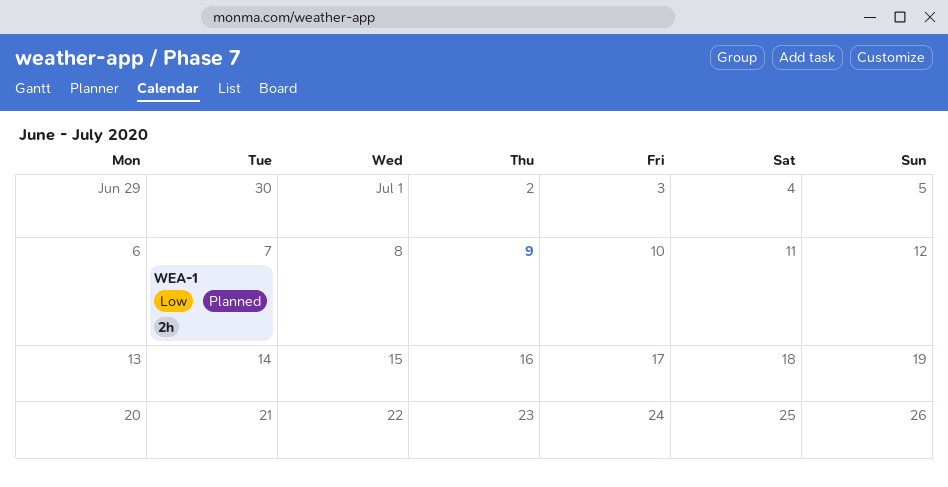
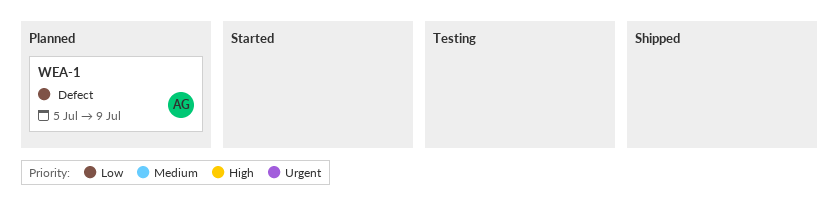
WEA-1, due: Jul 7 -> Jul 9

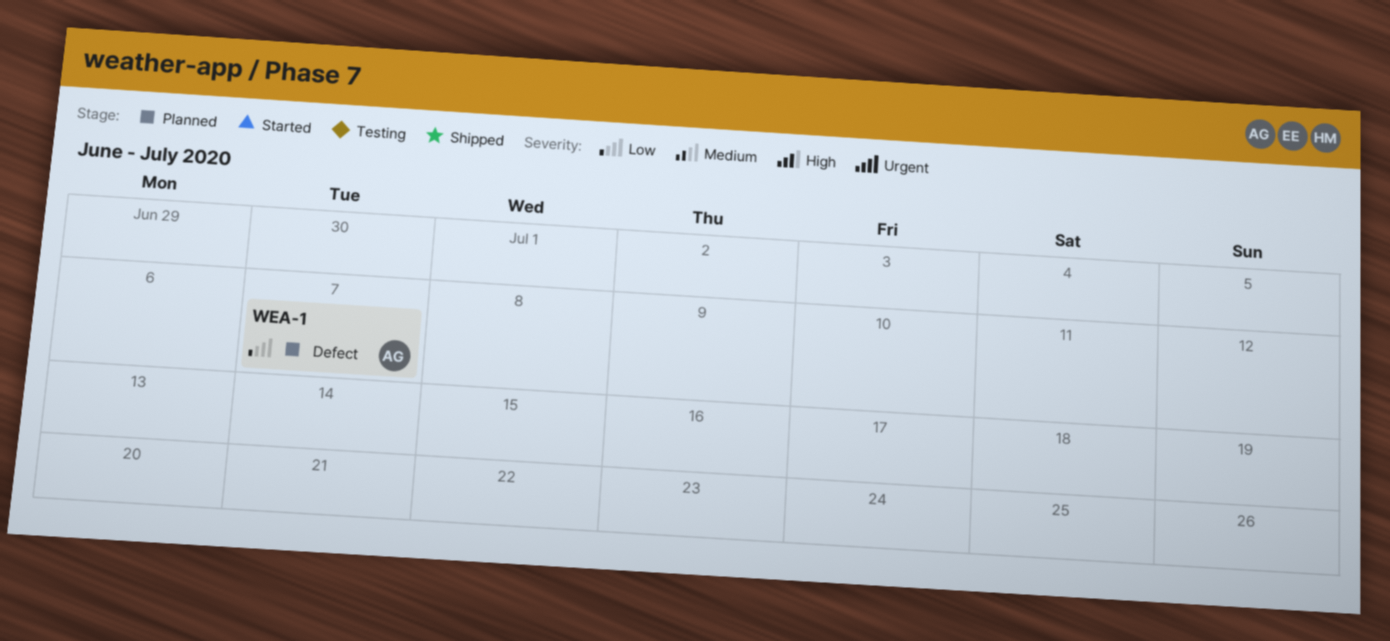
WEA-1, due: Jul 9 -> Jul 7

